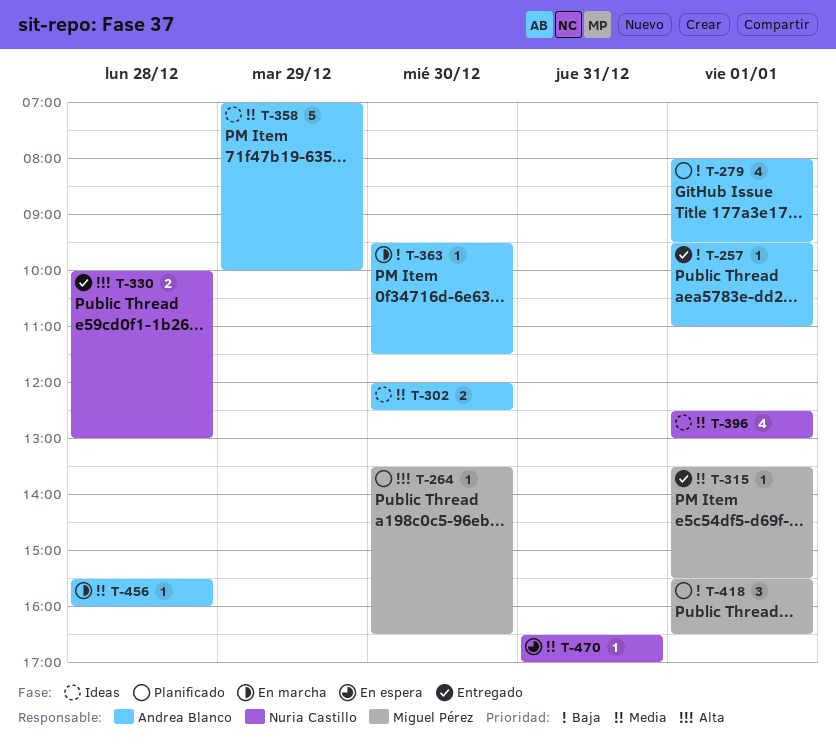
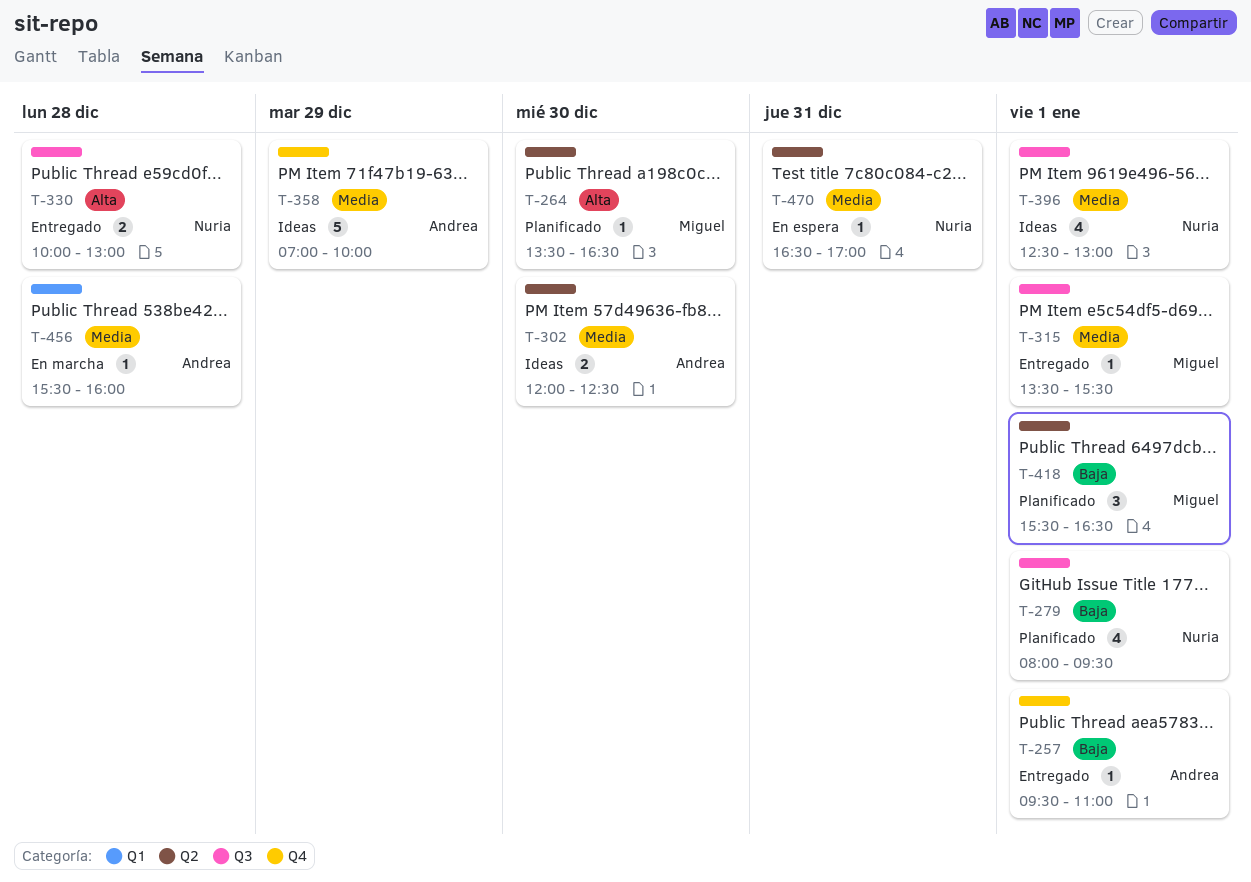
T-279, owner: Andrea Blanco -> Nuria Castillo
T-363: present -> none

